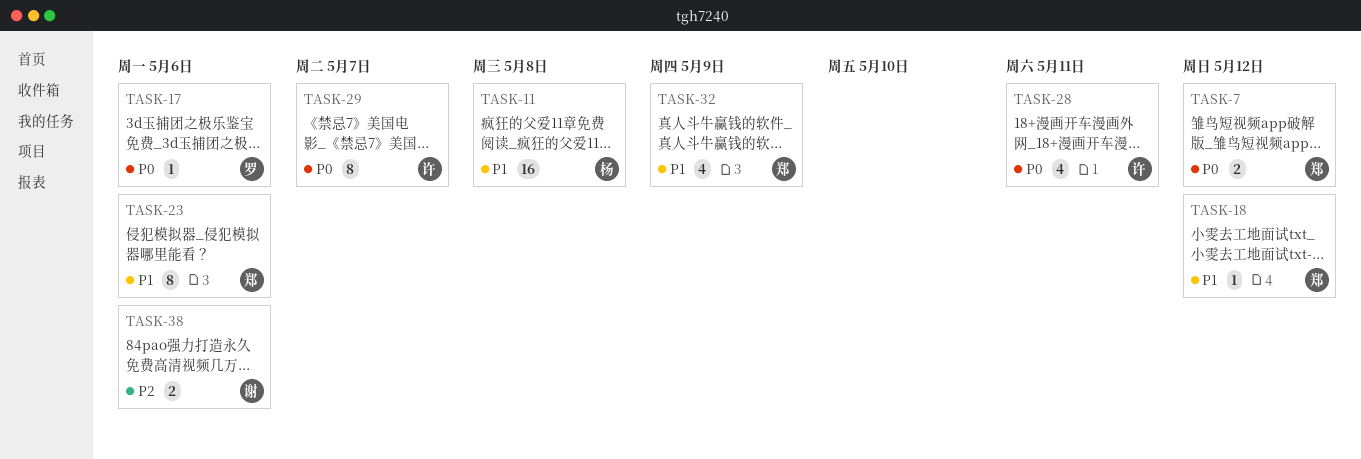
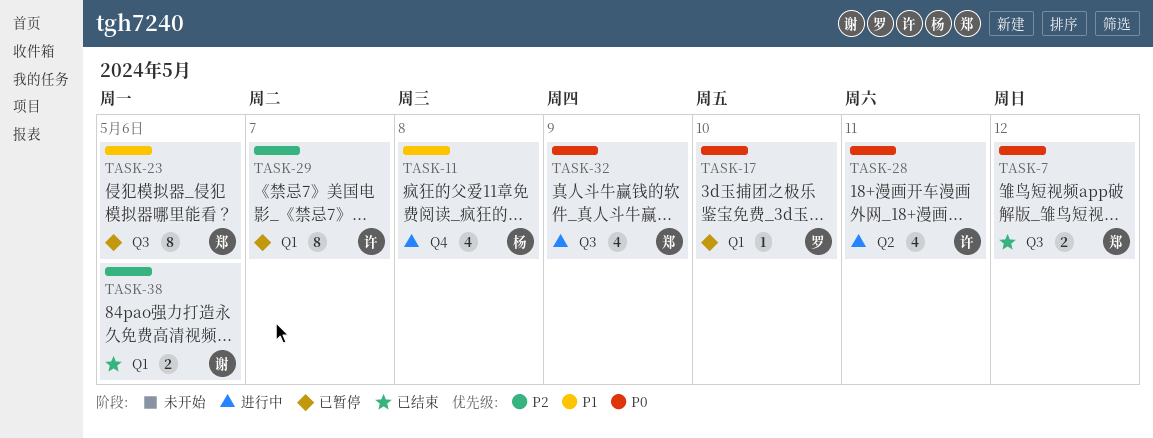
TASK-11, estimate: 16 -> 4
TASK-17, due: May 6 -> May 10
TASK-18: present -> none
TASK-29, priority: P0 -> P2
TASK-32, priority: P1 -> P0

